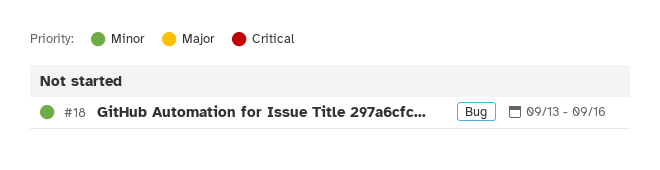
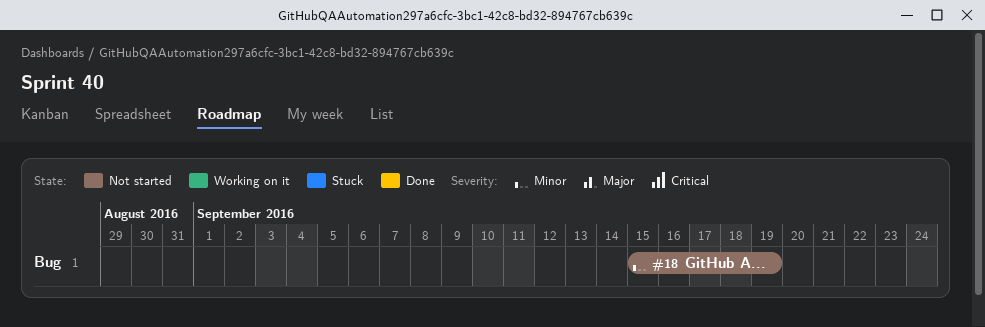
#18, start: Sep 13 -> Sep 15
#18, due: Sep 16 -> Sep 19

